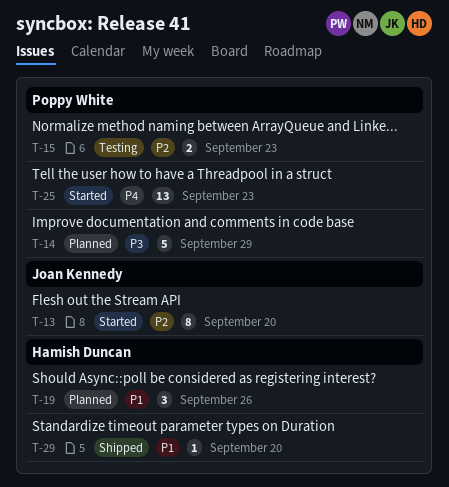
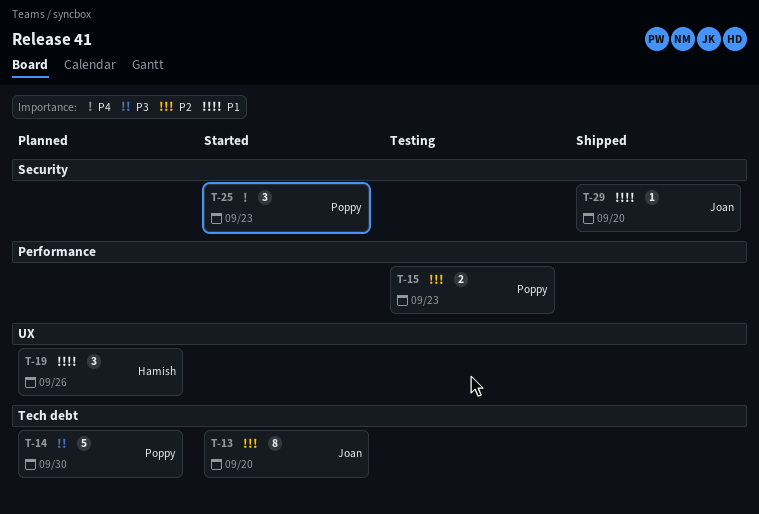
T-14, due: Sep 29 -> Sep 30
T-25, estimate: 13 -> 3
T-29, owner: Hamish Duncan -> Joan Kennedy

